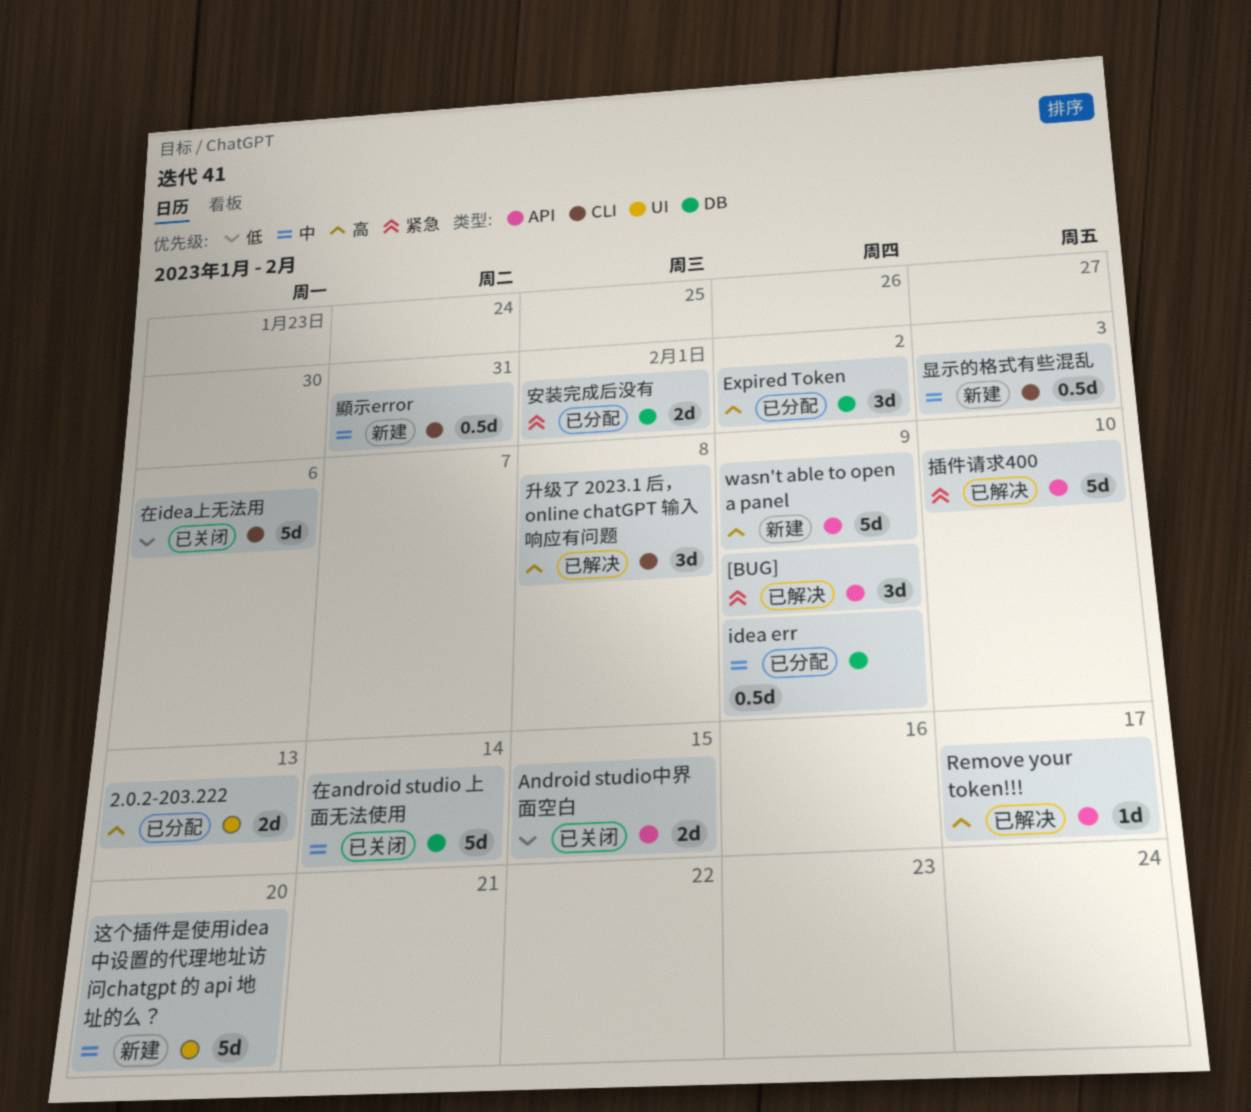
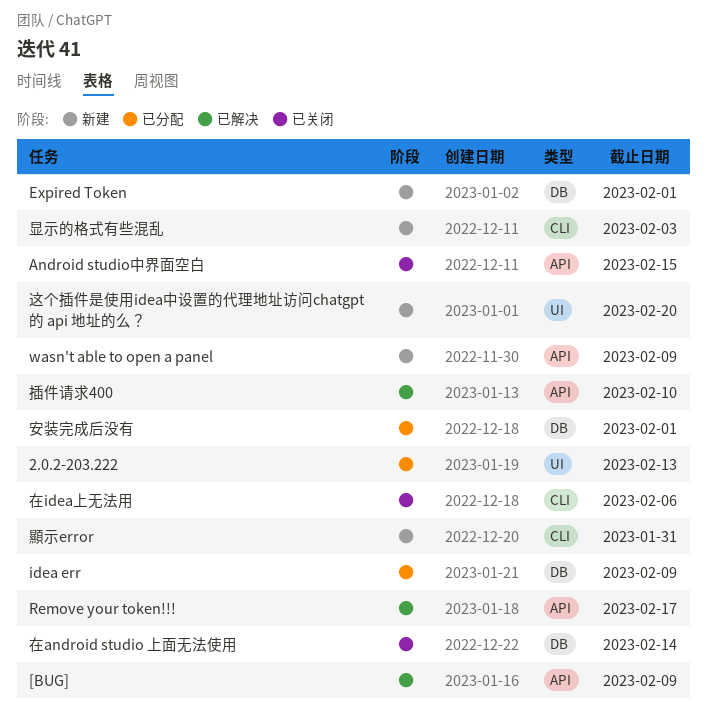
Expired Token, status: 已分配 -> 新建
Expired Token, due: Feb 2 -> Feb 1
升级了 2023.1 后， online chatGPT 输入响应有问题: present -> none

